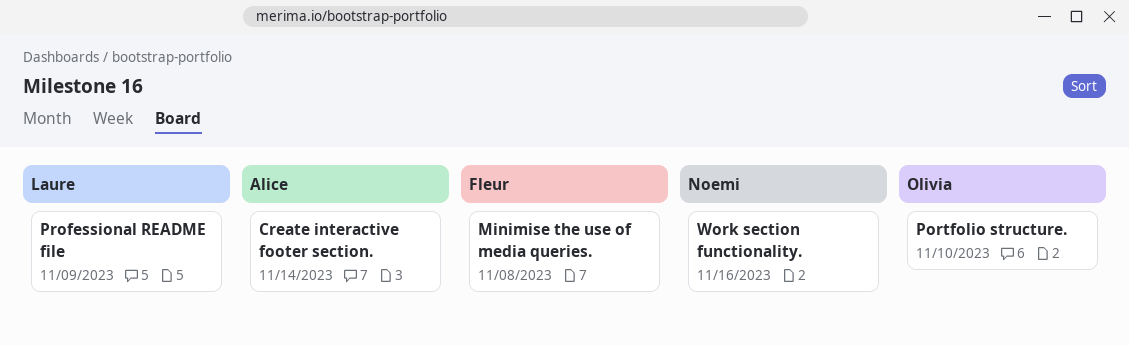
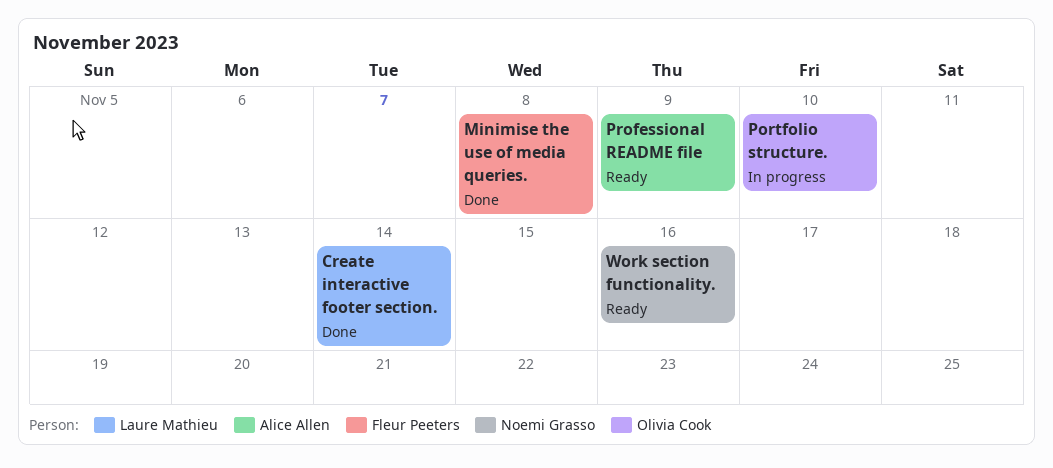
Create interactive footer section., owner: Alice Allen -> Laure Mathieu
Professional README file, owner: Laure Mathieu -> Alice Allen

